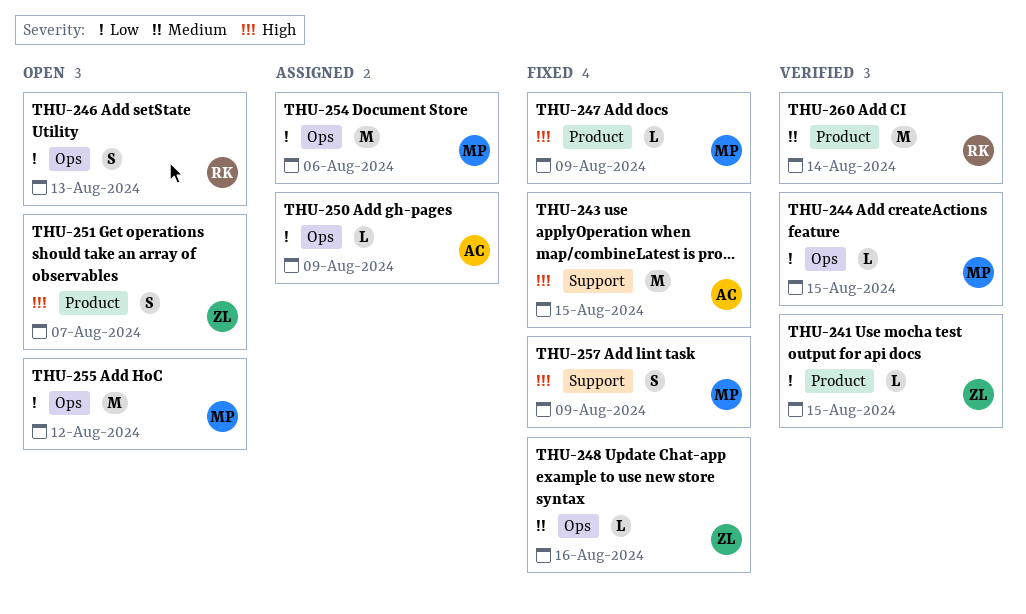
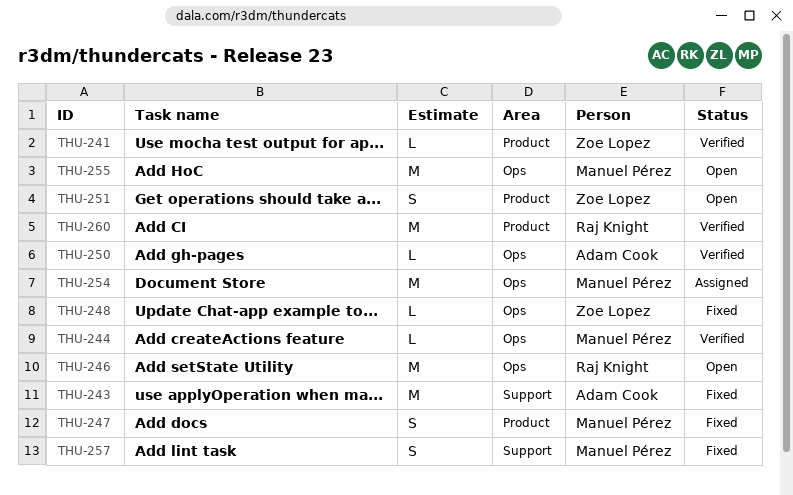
THU-246, estimate: S -> M
THU-247, estimate: L -> S
THU-250, status: Assigned -> Verified

